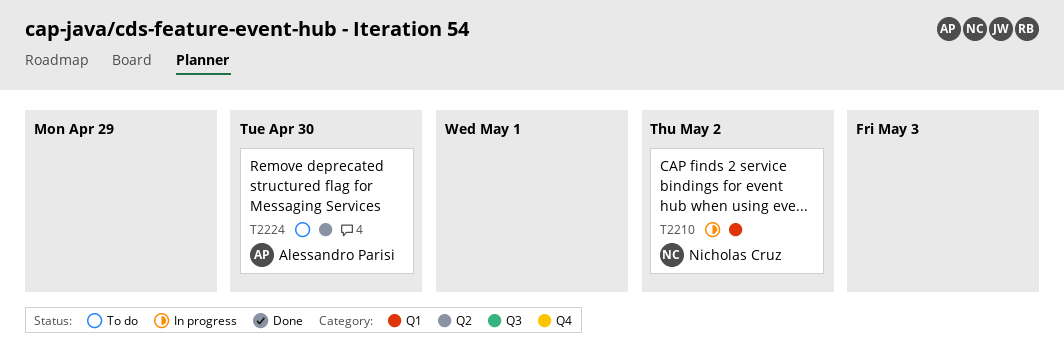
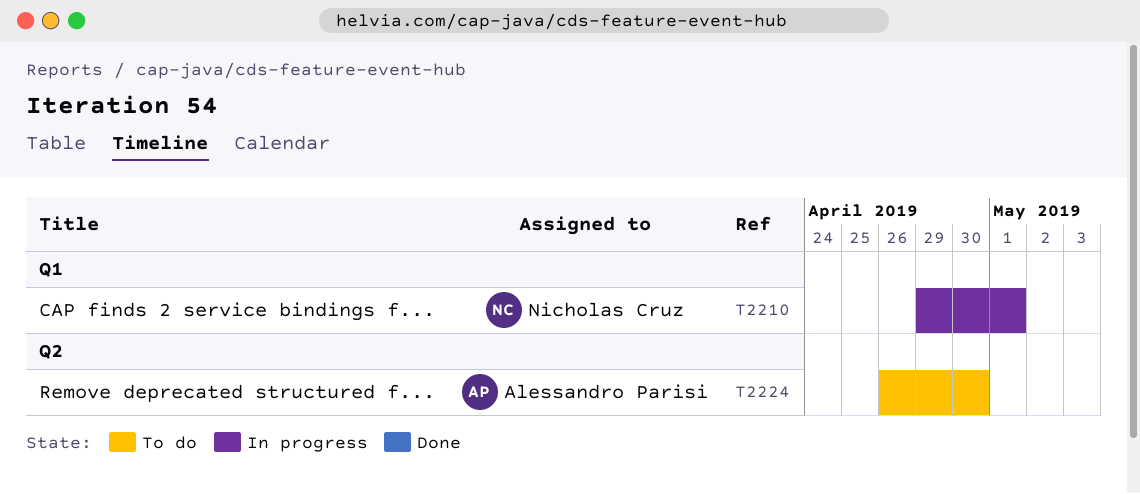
T2210, due: May 2 -> May 1

